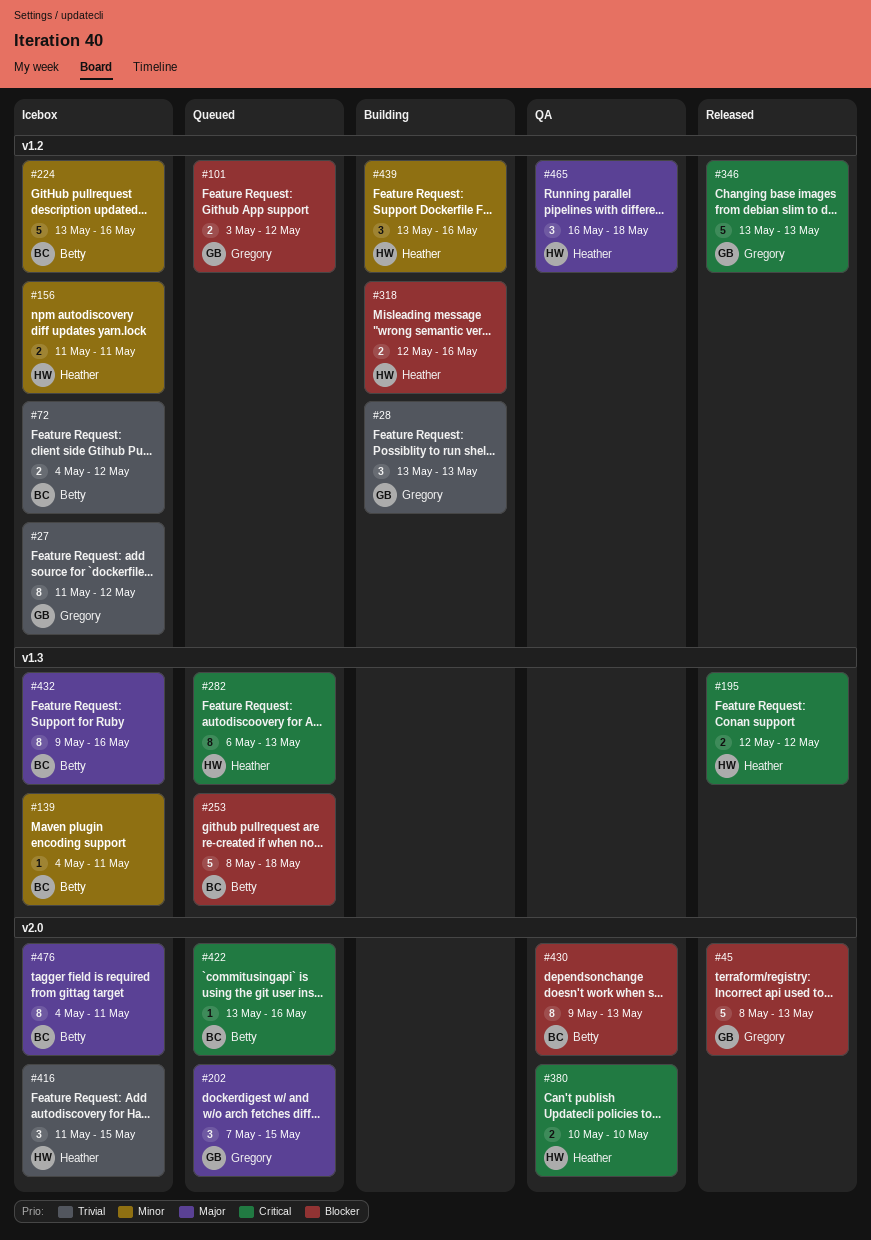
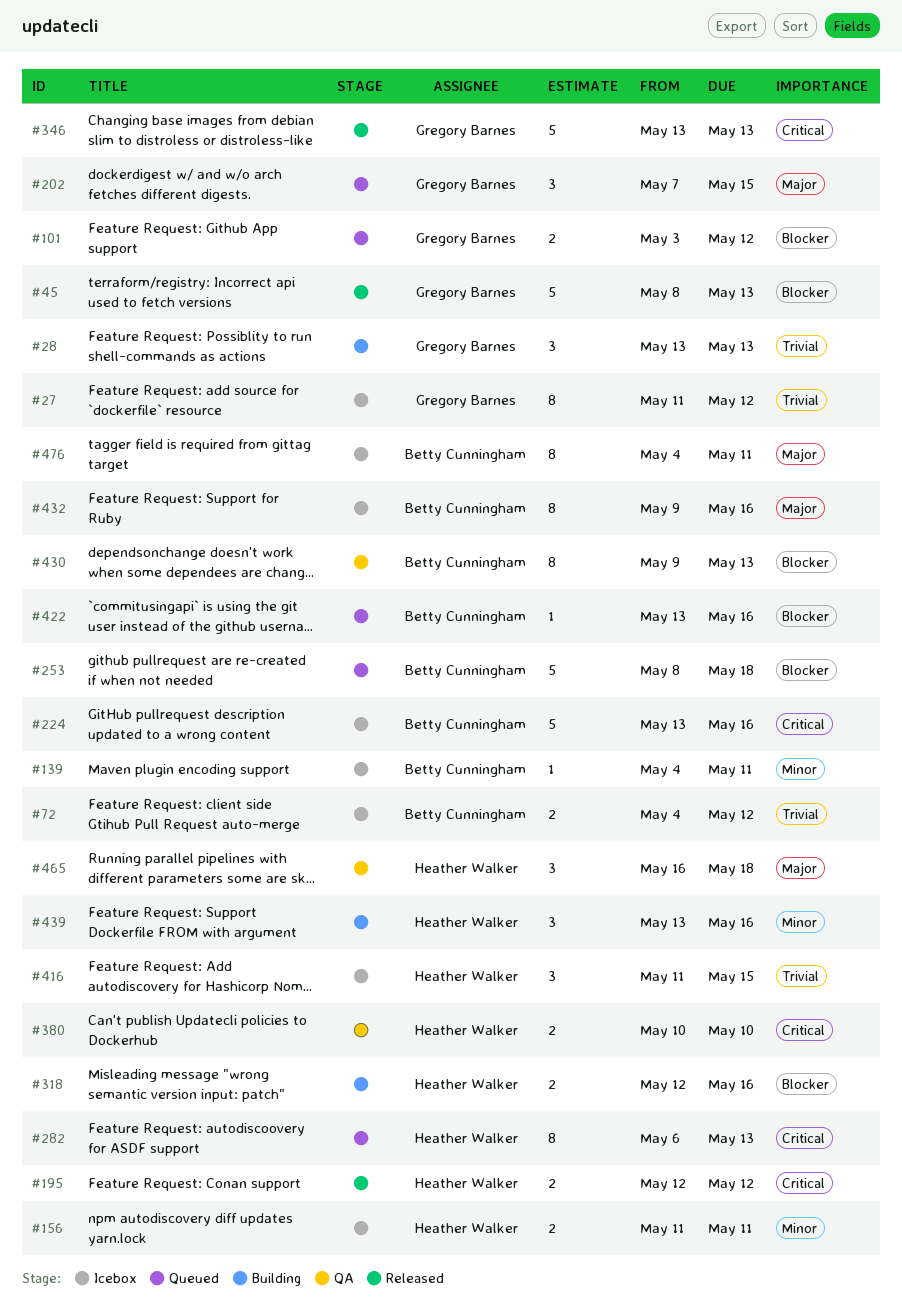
#224, priority: Minor -> Critical
#422, priority: Critical -> Blocker

